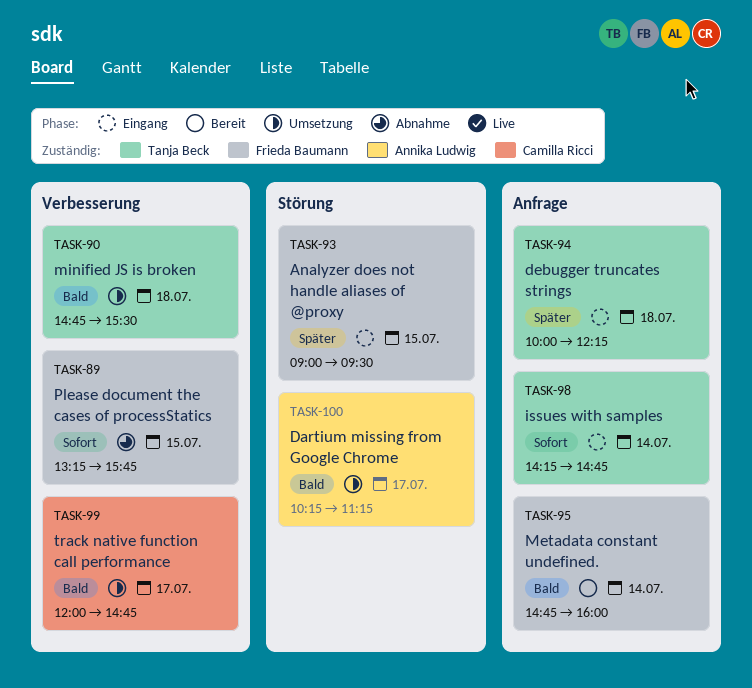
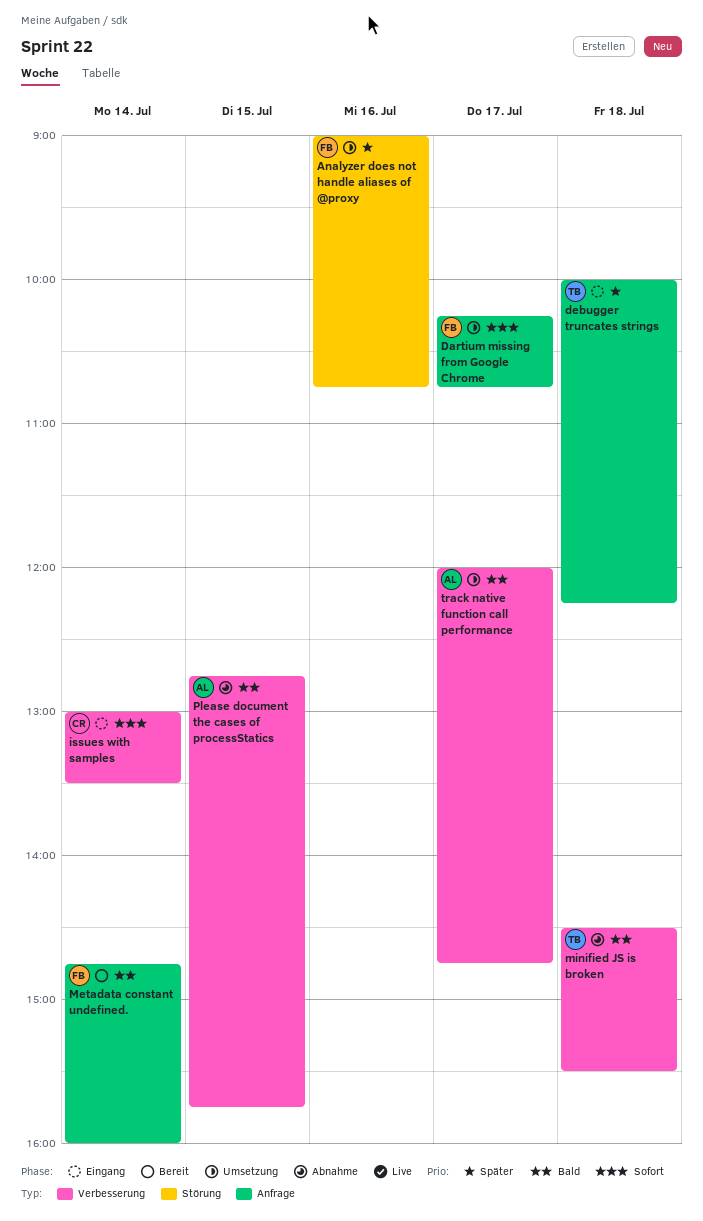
Analyzer does not handle aliases of @proxy, status: Eingang -> Umsetzung
Analyzer does not handle aliases of @proxy, day: Jul 15 -> Jul 16
Analyzer does not handle aliases of @proxy, ends: 09:30 -> 10:45
Dartium missing from Google Chrome, owner: Annika Ludwig -> Frieda Baumann
Dartium missing from Google Chrome, priority: Bald -> Sofort
Dartium missing from Google Chrome, label: Störung -> Anfrage
Dartium missing from Google Chrome, ends: 11:15 -> 10:45
issues with samples, owner: Tanja Beck -> Camilla Ricci
issues with samples, label: Anfrage -> Verbesserung
issues with samples, begins: 14:15 -> 13:00
issues with samples, ends: 14:45 -> 13:30
minified JS is broken, status: Umsetzung -> Abnahme
minified JS is broken, begins: 14:45 -> 14:30
Please document the cases of processStatics, owner: Frieda Baumann -> Annika Ludwig
Please document the cases of processStatics, priority: Sofort -> Bald
Please document the cases of processStatics, begins: 13:15 -> 12:45
track native function call performance, owner: Camilla Ricci -> Annika Ludwig

